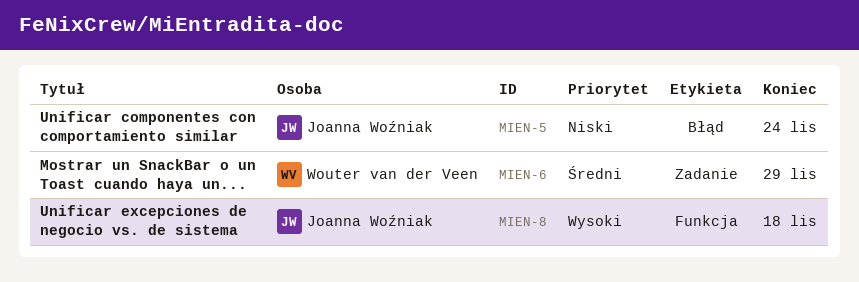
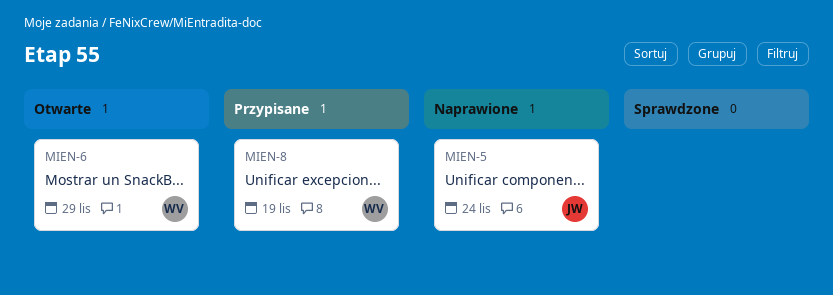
MIEN-8, owner: Joanna Woźniak -> Wouter van der Veen
MIEN-8, due: Nov 18 -> Nov 19

